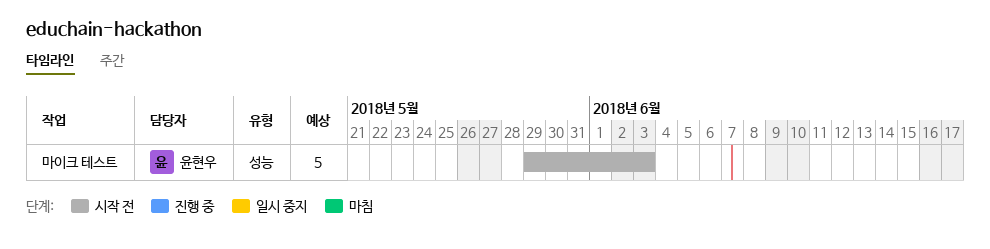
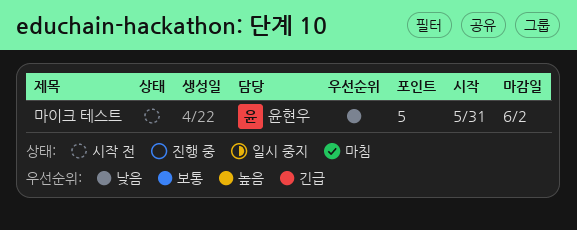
마이크 테스트, start: May 29 -> May 31
마이크 테스트, due: Jun 3 -> Jun 2

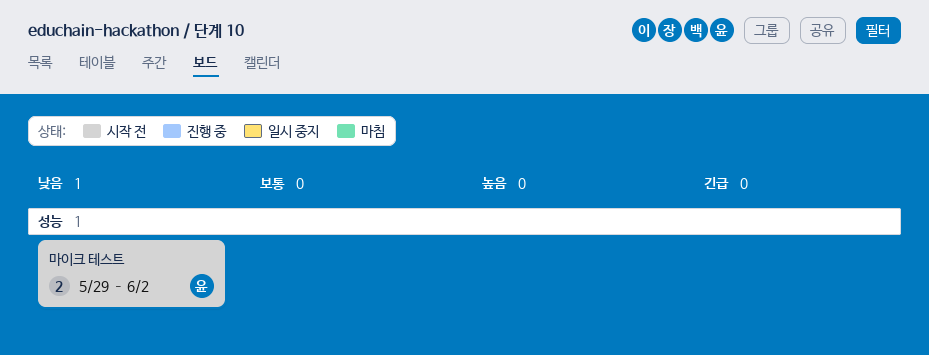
마이크 테스트, estimate: 5 -> 2
마이크 테스트, start: May 31 -> May 29

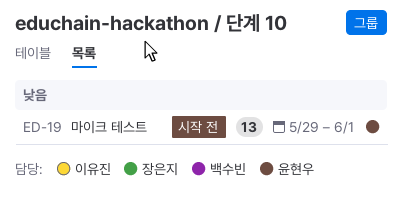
마이크 테스트, estimate: 2 -> 13
마이크 테스트, due: Jun 2 -> Jun 1

